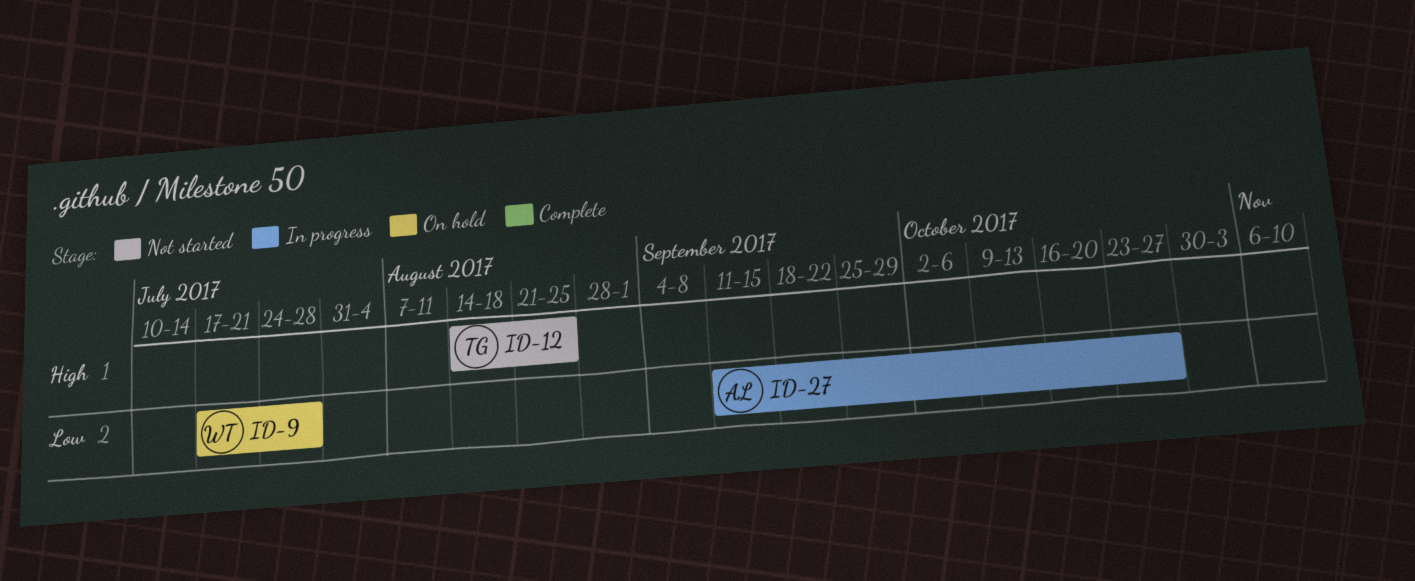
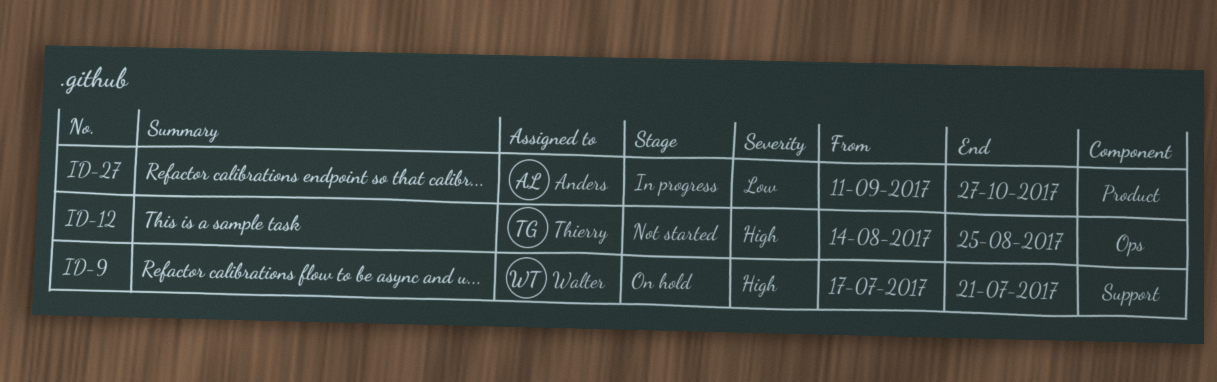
ID-9, priority: Low -> High
ID-9, due: Jul 28 -> Jul 21

